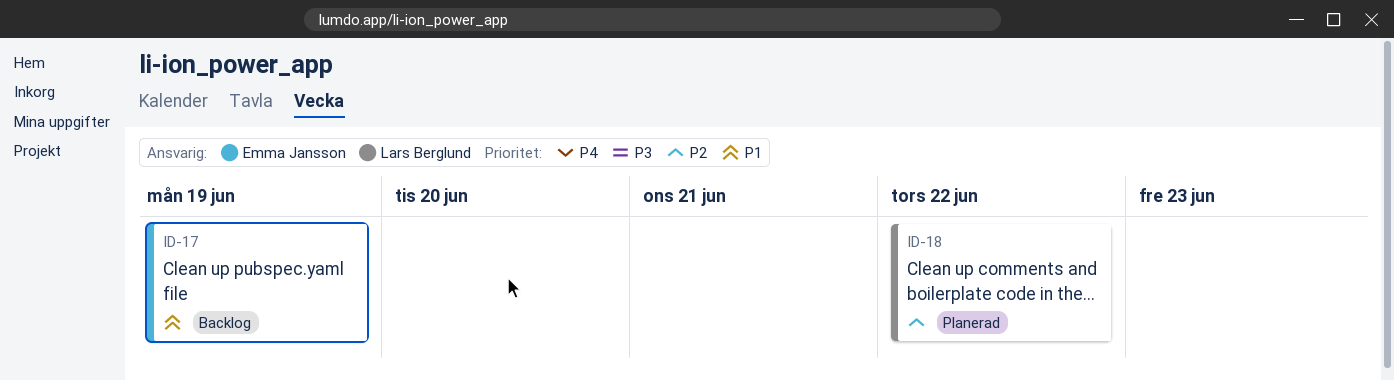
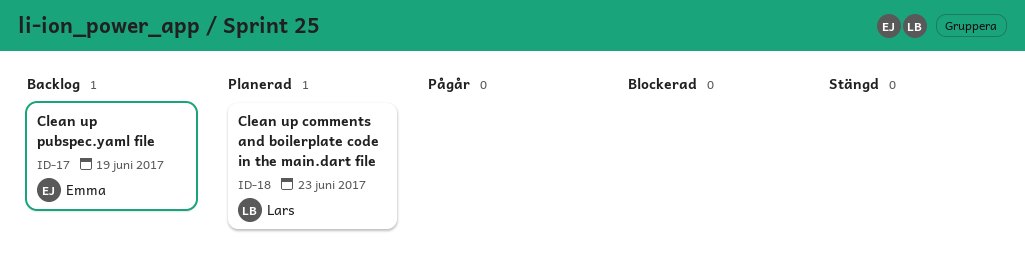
ID-18, due: Jun 22 -> Jun 23

